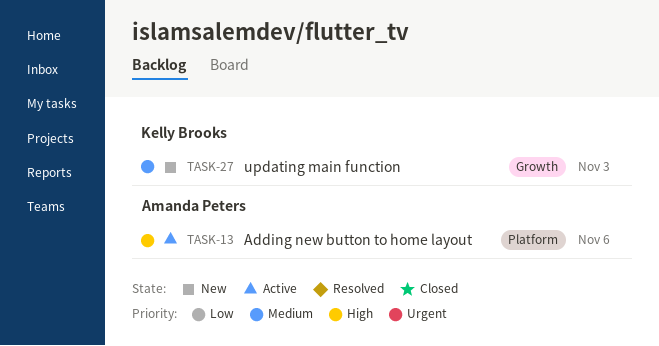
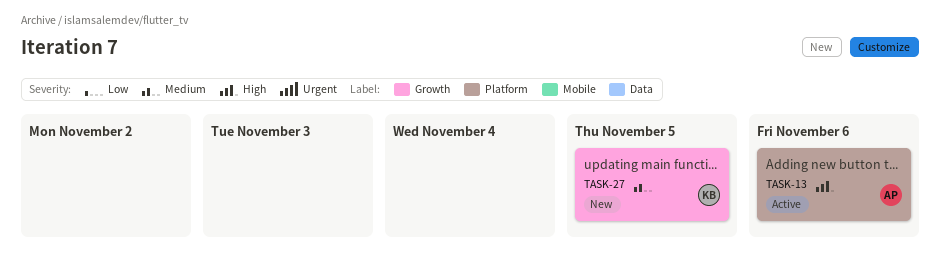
TASK-27, due: Nov 3 -> Nov 5

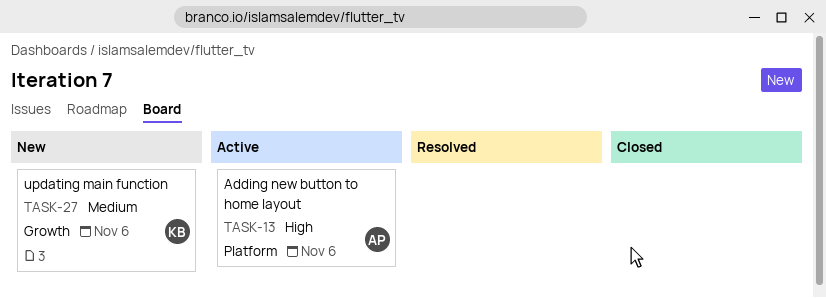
TASK-27, due: Nov 5 -> Nov 6

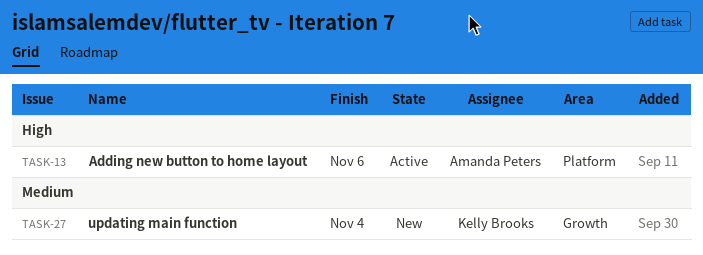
TASK-27, due: Nov 6 -> Nov 4

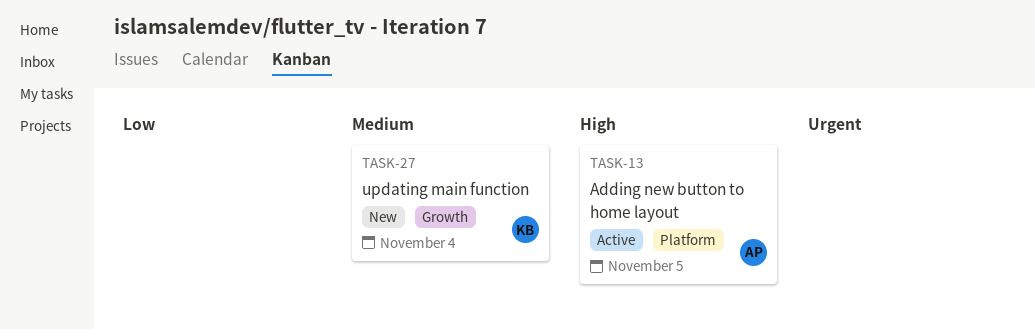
TASK-13, due: Nov 6 -> Nov 5

